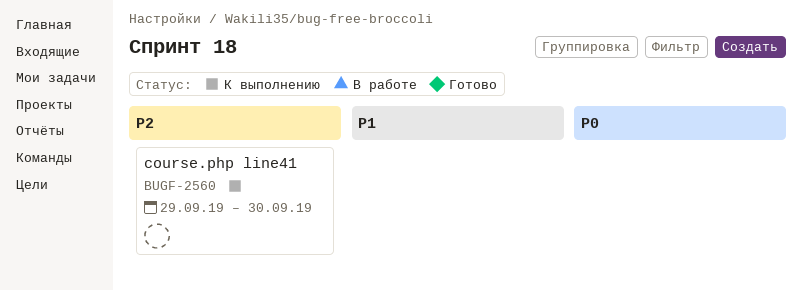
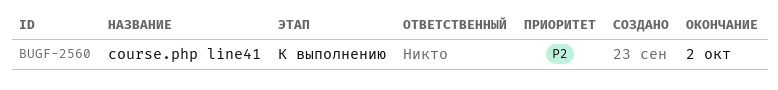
BUGF-2560, due: Sep 30 -> Oct 2

